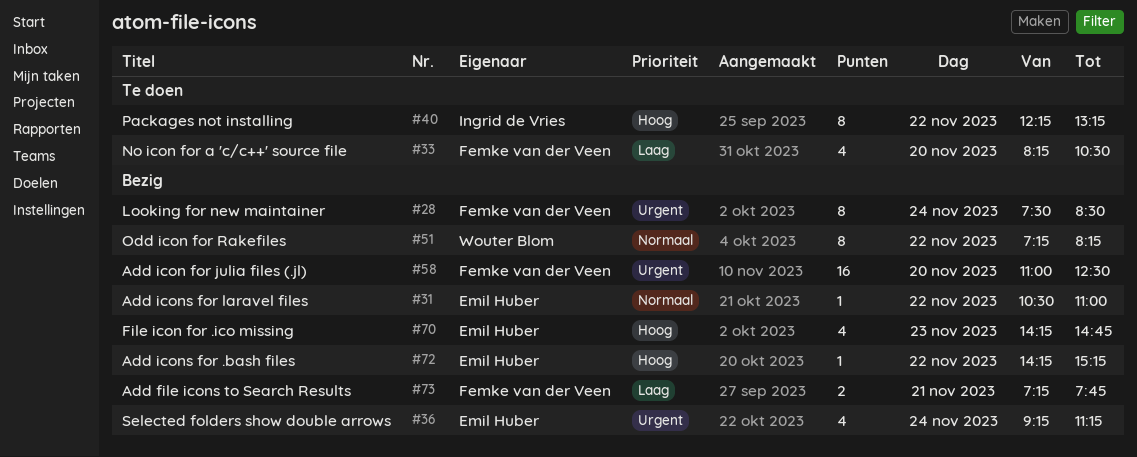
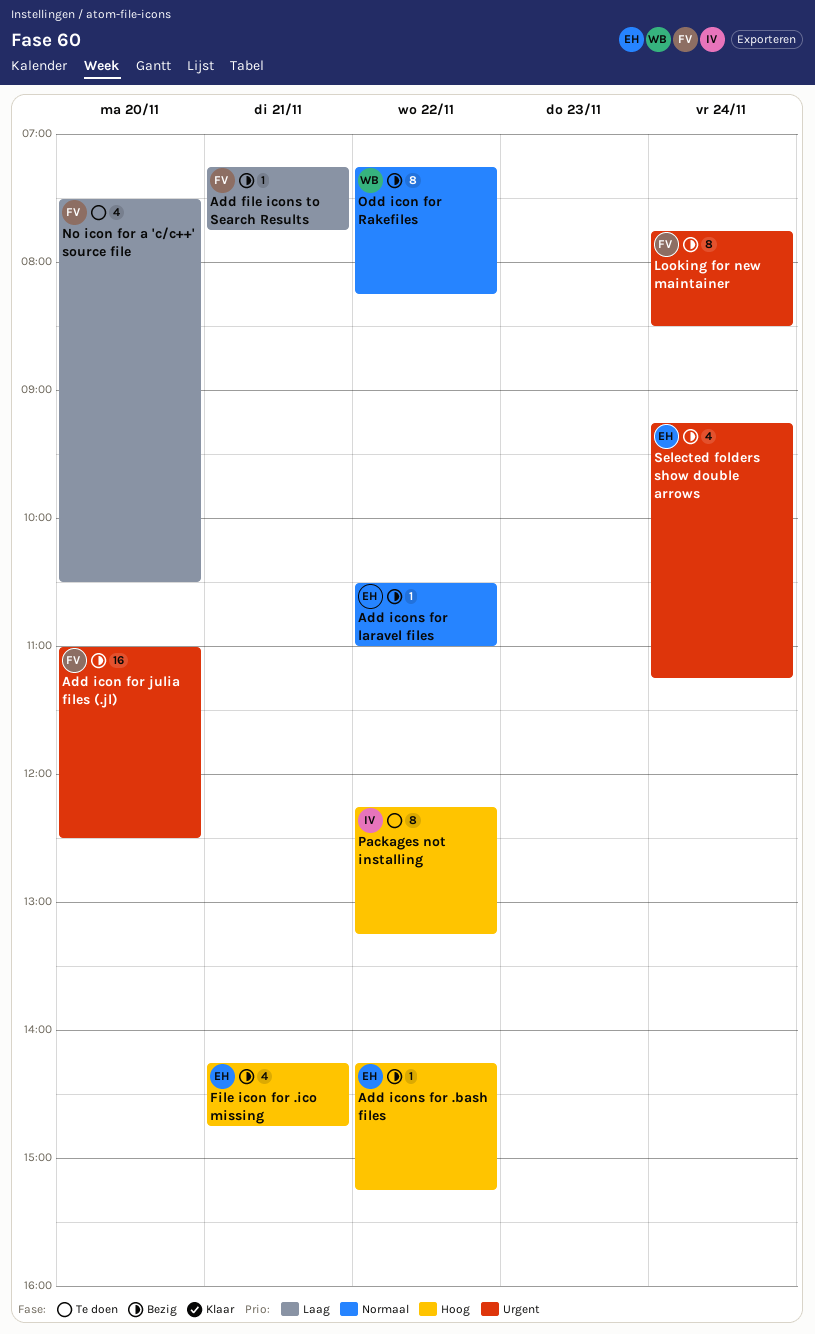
Add file icons to Search Results, estimate: 2 -> 1
File icon for .ico missing, day: Nov 23 -> Nov 21
Looking for new maintainer, begins: 07:30 -> 07:45
No icon for a 'c/c++' source file, begins: 08:15 -> 07:30

